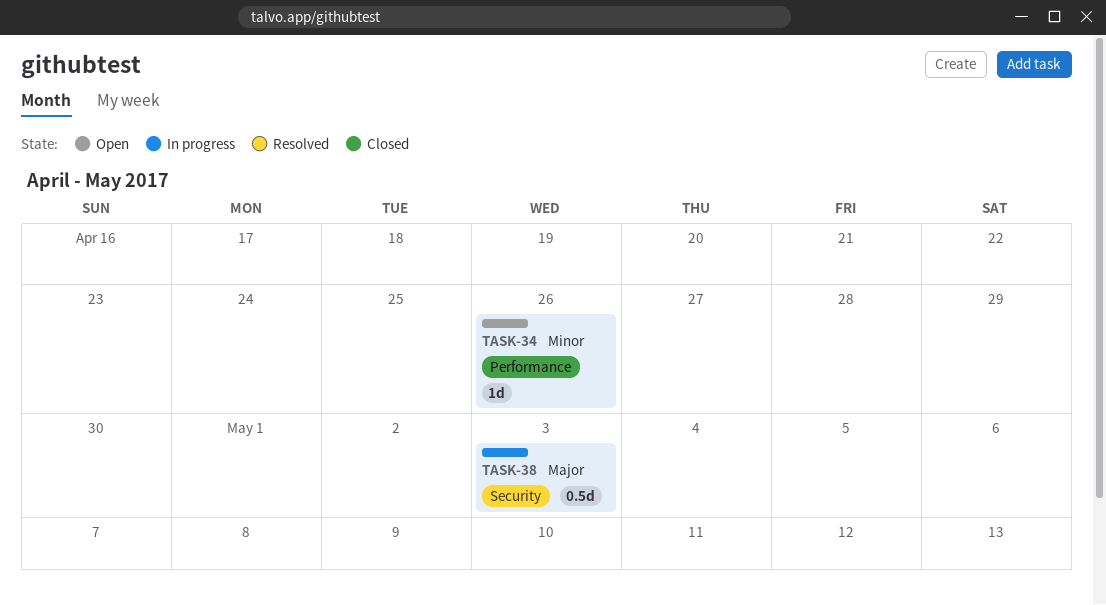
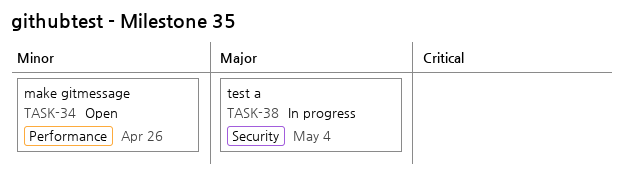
TASK-38, due: May 3 -> May 4

